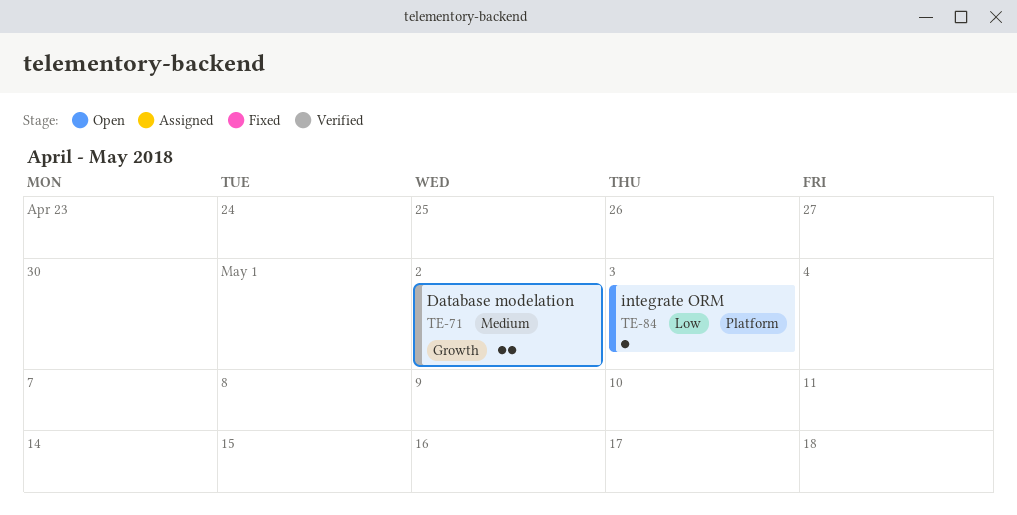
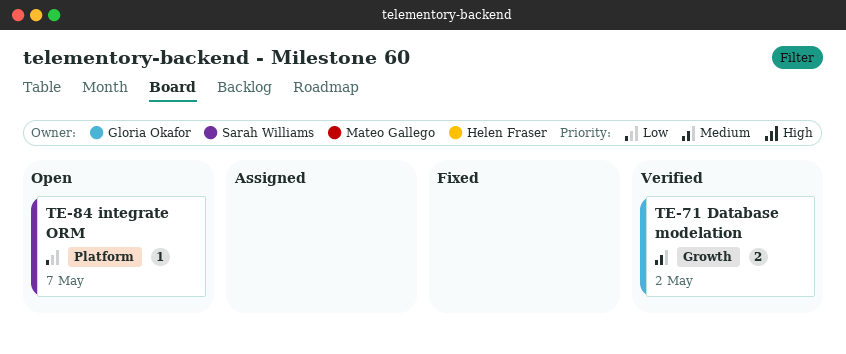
TE-84, due: May 3 -> May 7

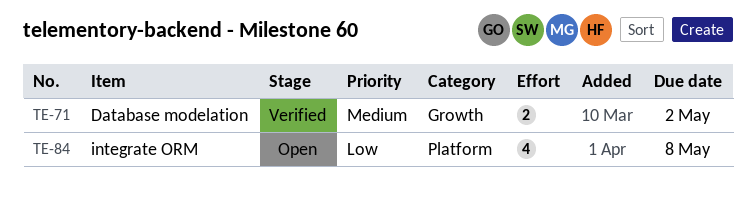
TE-84, estimate: 1 -> 4
TE-84, due: May 7 -> May 8

